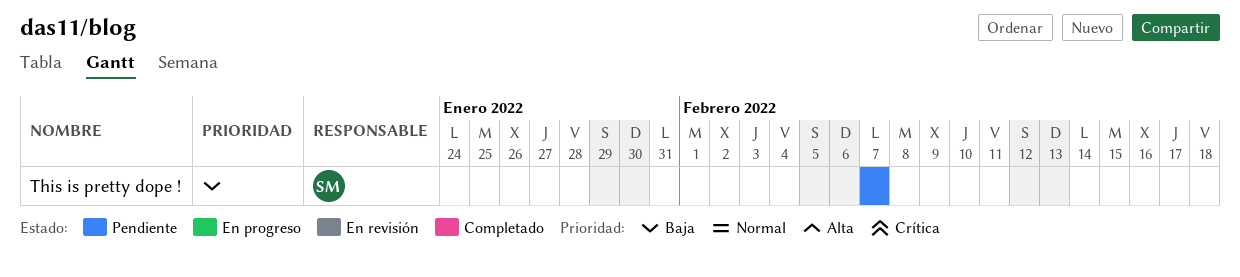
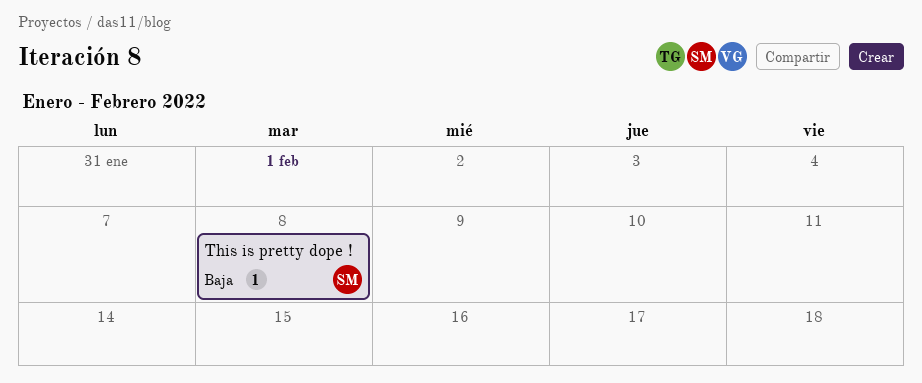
This is pretty dope !, due: Feb 7 -> Feb 8

